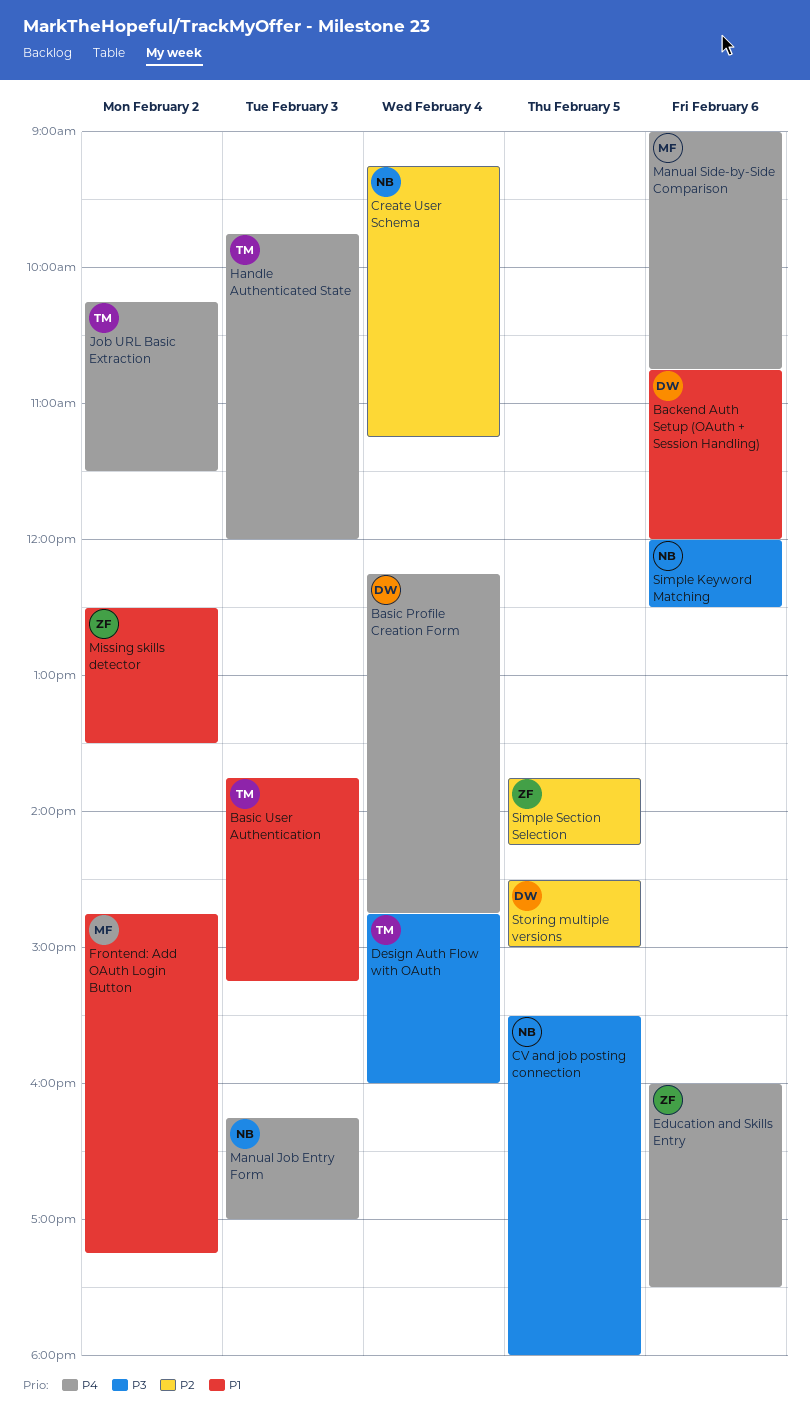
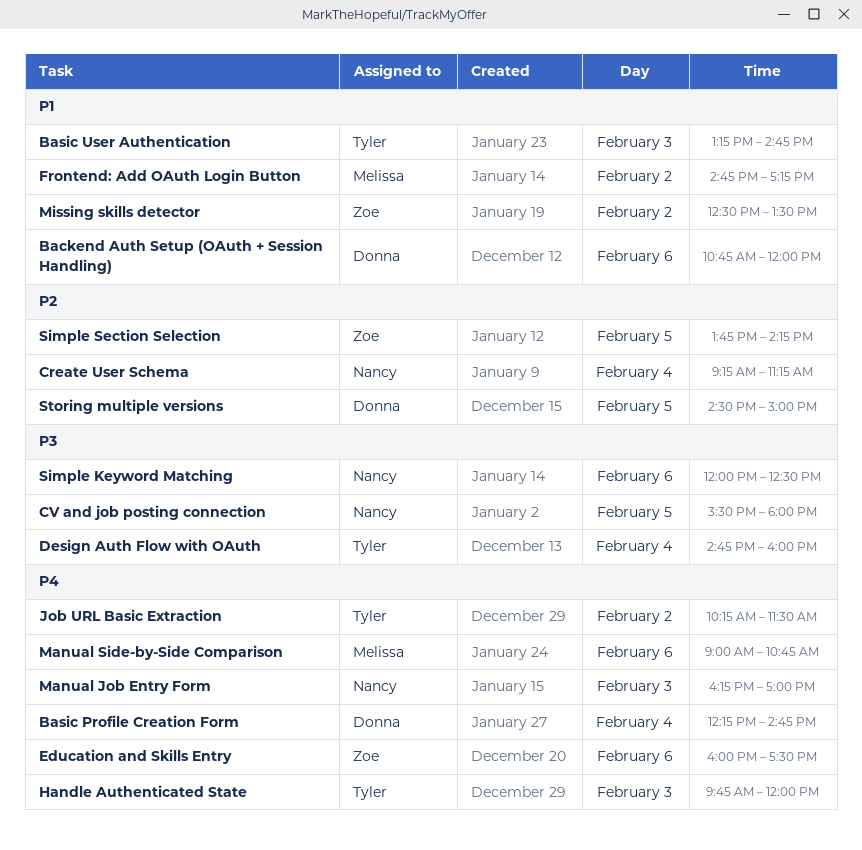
Basic User Authentication, begins: 13:45 -> 13:15
Basic User Authentication, ends: 15:15 -> 14:45

